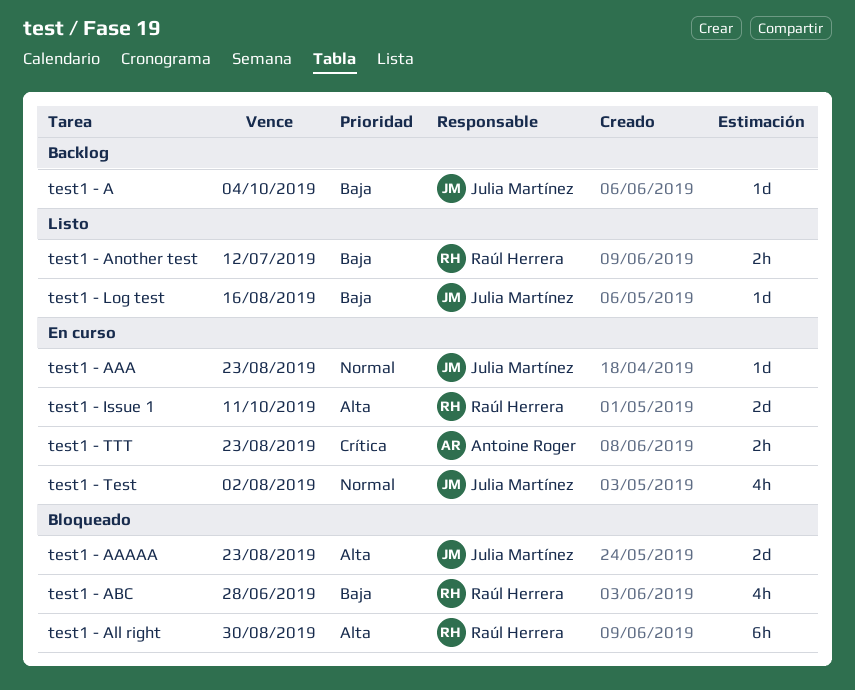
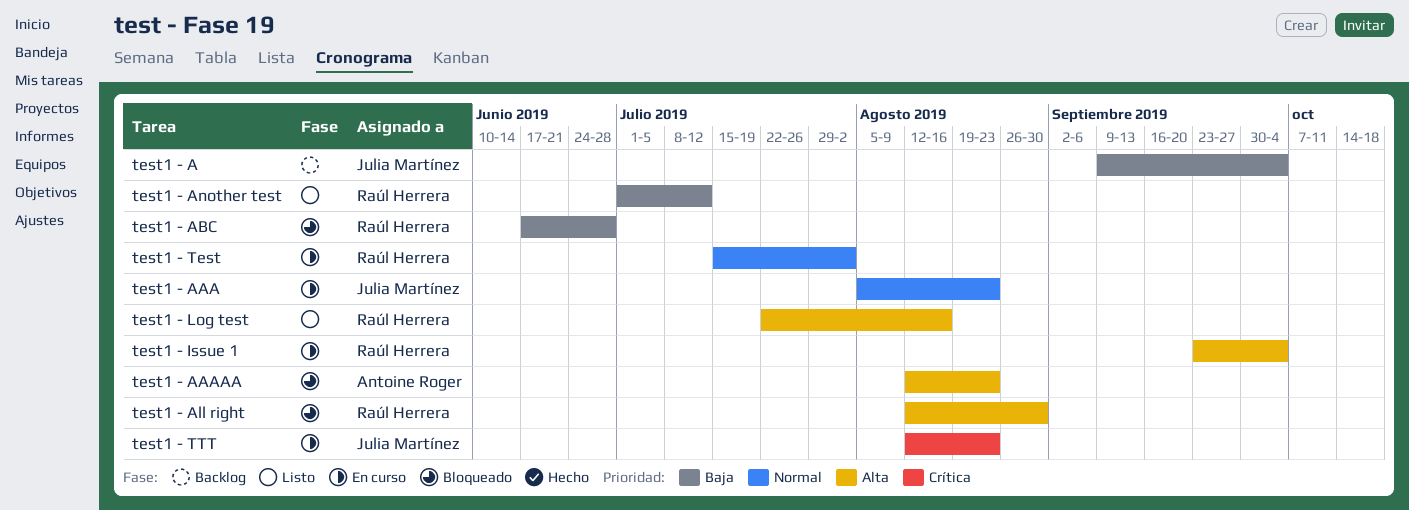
test1 - AAAAA, owner: Julia Martínez -> Antoine Roger
test1 - Issue 1, due: Oct 11 -> Oct 4
test1 - Log test, owner: Julia Martínez -> Raúl Herrera
test1 - Log test, priority: Baja -> Alta
test1 - Test, owner: Julia Martínez -> Raúl Herrera
test1 - TTT, owner: Antoine Roger -> Julia Martínez

